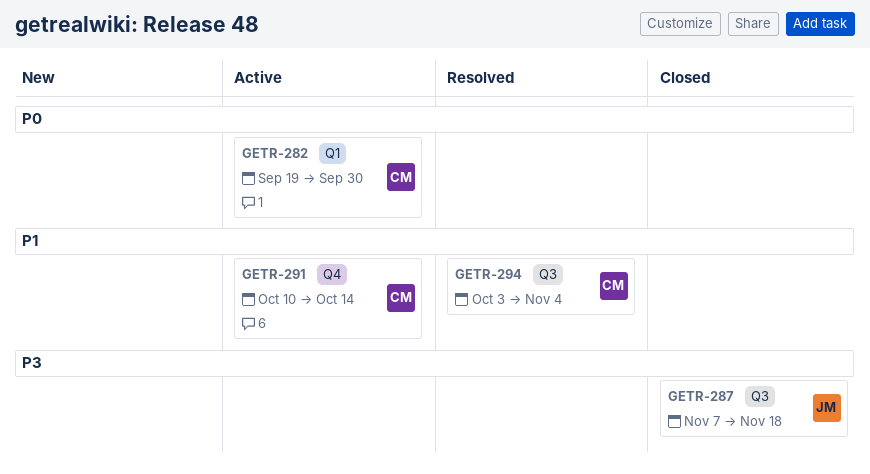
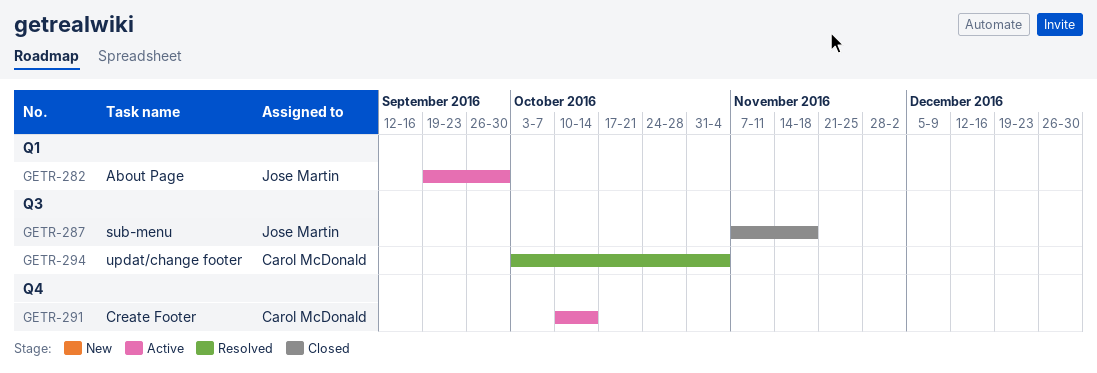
GETR-282, owner: Carol McDonald -> Jose Martin

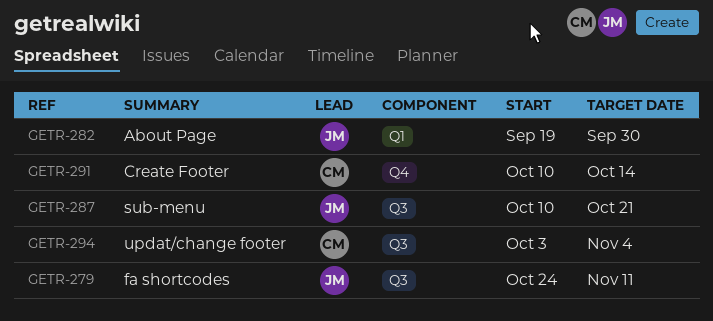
GETR-279: none -> present
GETR-287, start: Nov 7 -> Oct 10
GETR-287, due: Nov 18 -> Oct 21

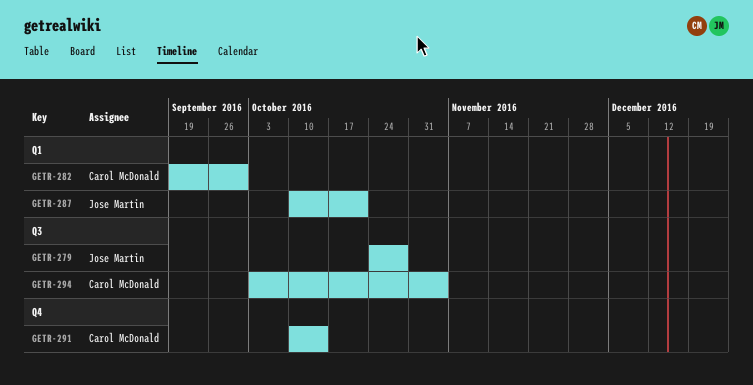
GETR-279, due: Nov 11 -> Oct 28
GETR-282, owner: Jose Martin -> Carol McDonald
GETR-287, label: Q3 -> Q1

